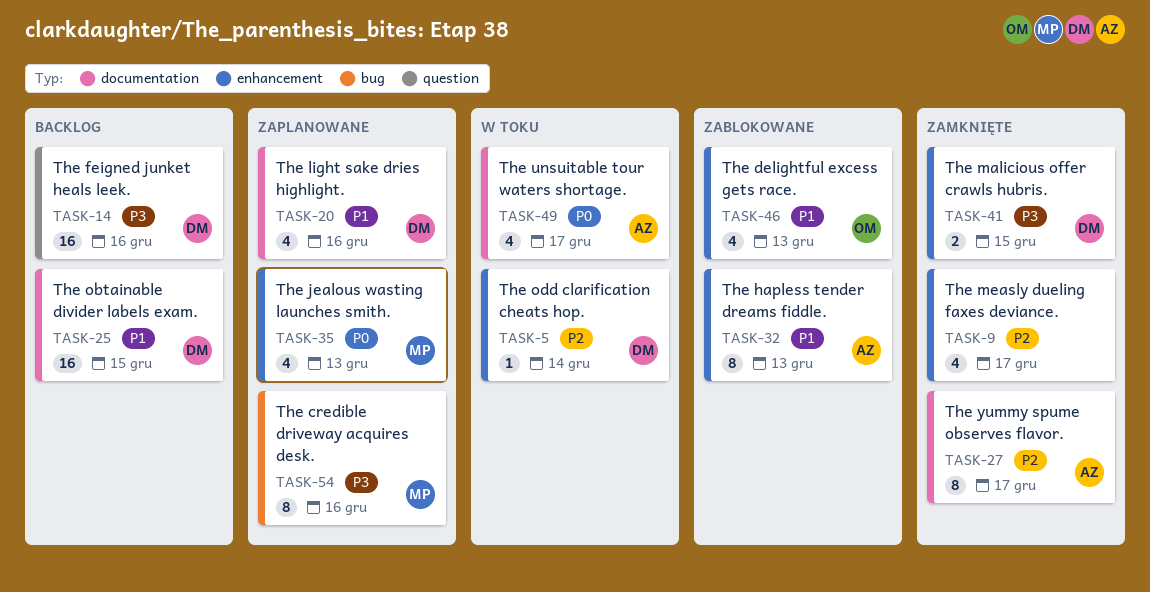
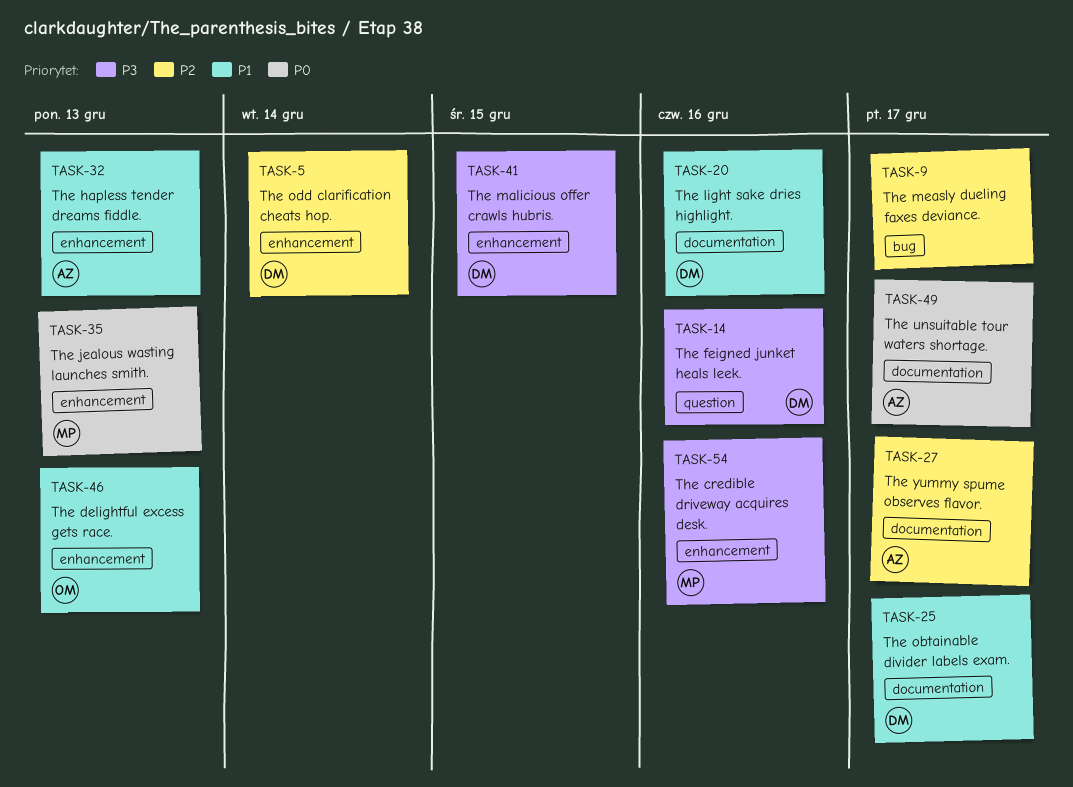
TASK-9, label: enhancement -> bug
TASK-25, due: Dec 15 -> Dec 17
TASK-54, label: bug -> enhancement

